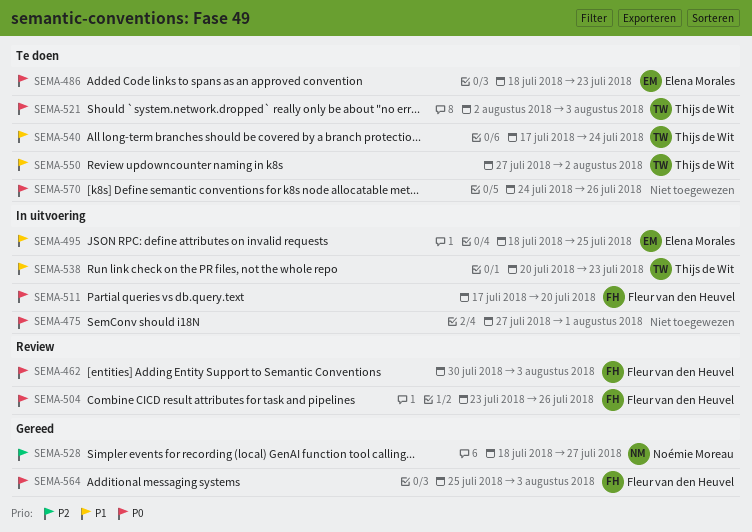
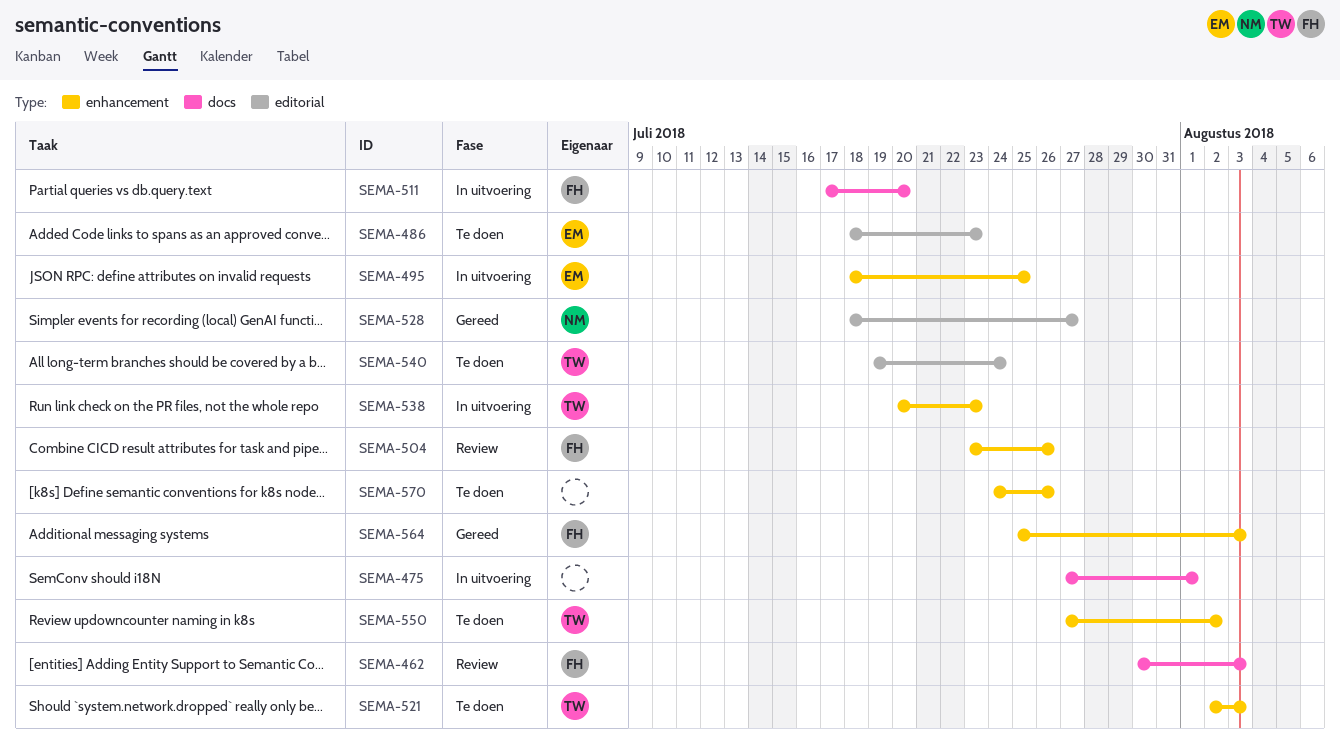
SEMA-540, start: Jul 17 -> Jul 19

